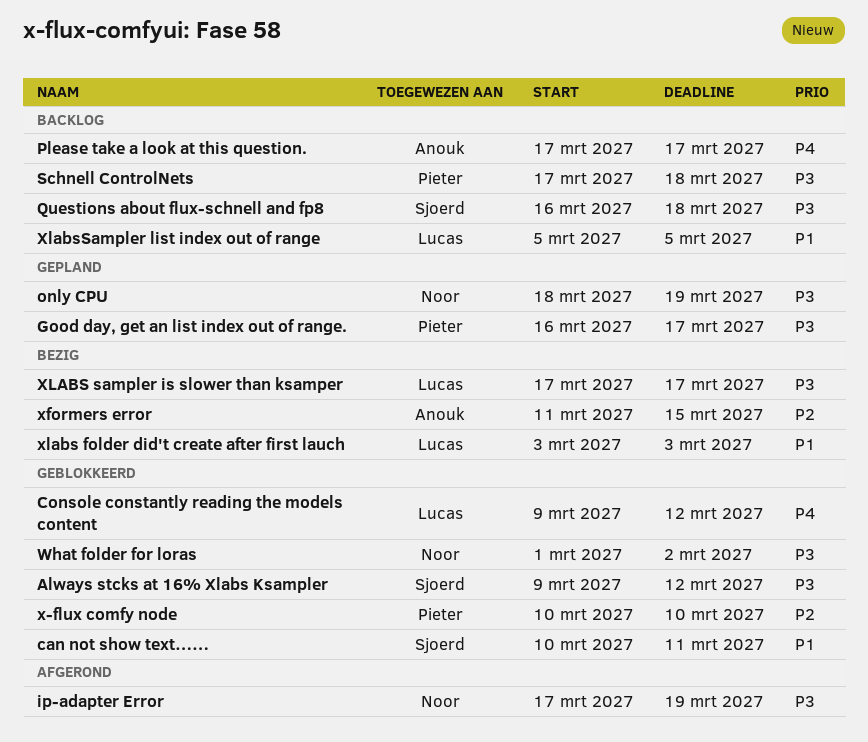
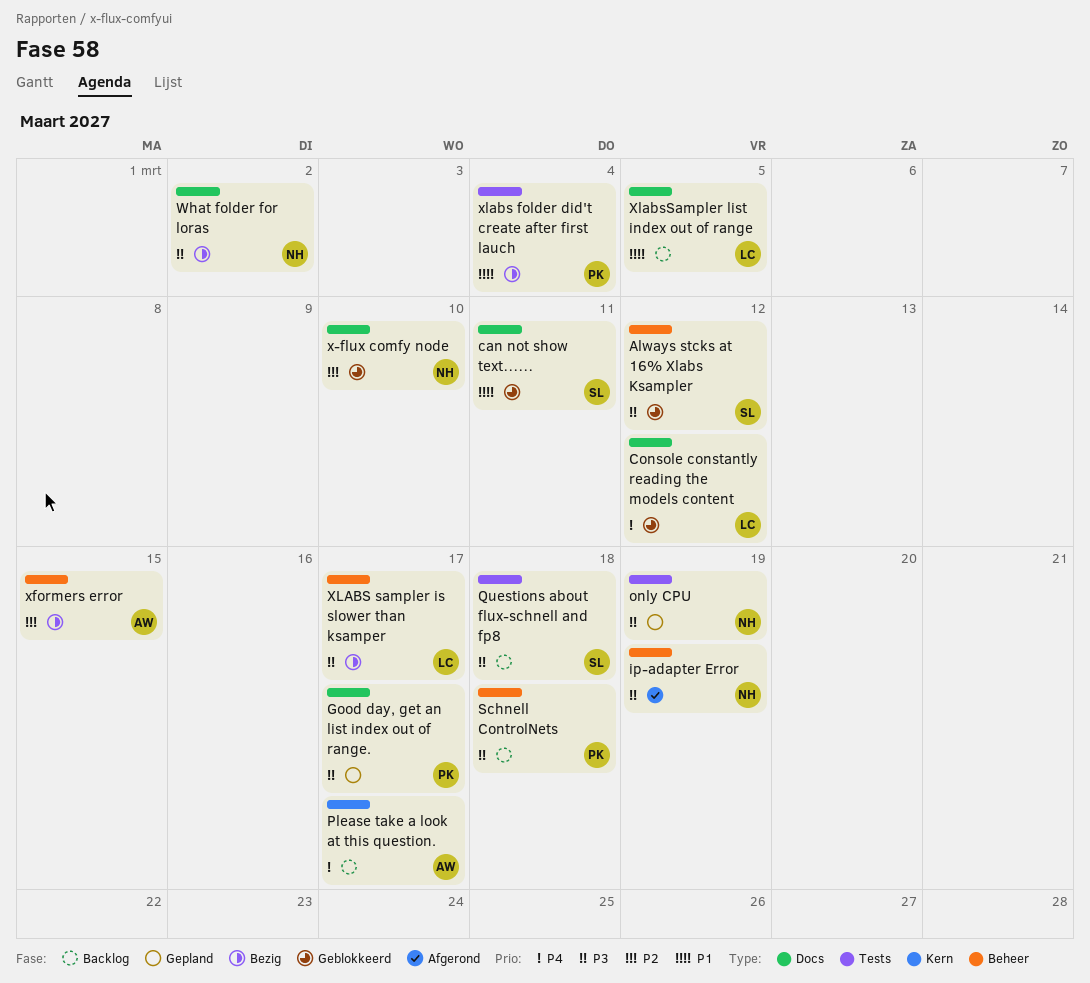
What folder for loras, status: Geblokkeerd -> Bezig
x-flux comfy node, owner: Pieter -> Noor
xlabs folder did't create after first lauch, owner: Lucas -> Pieter
xlabs folder did't create after first lauch, due: Mar 3 -> Mar 4

